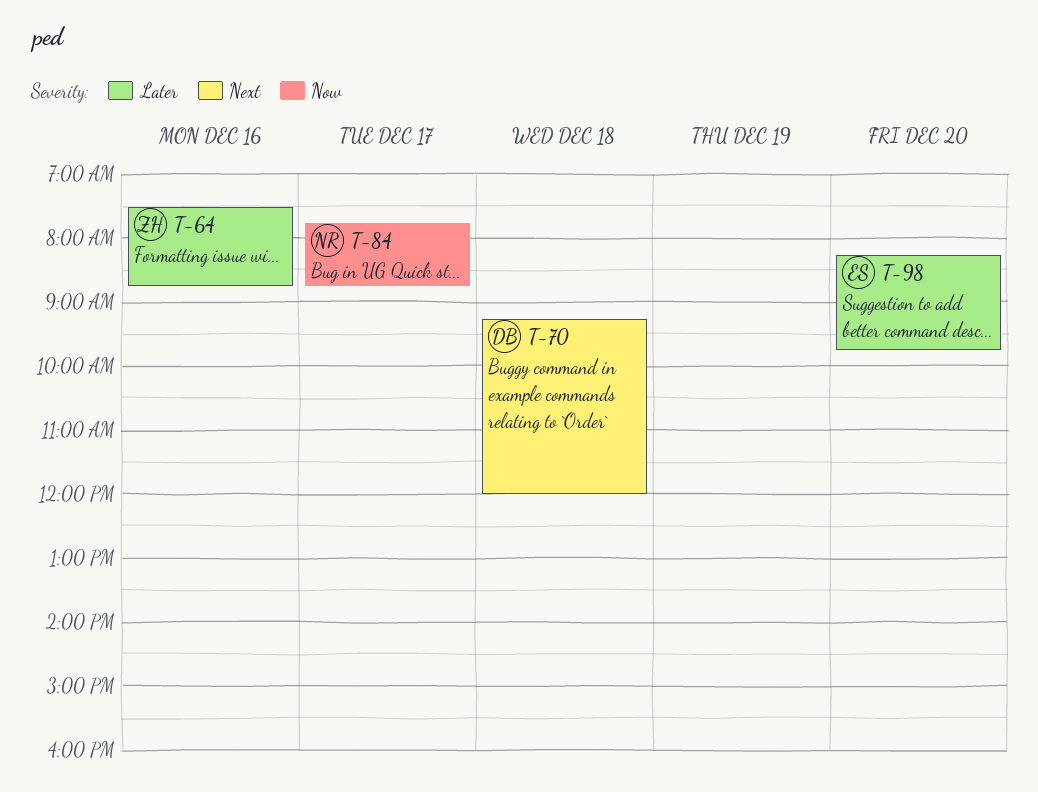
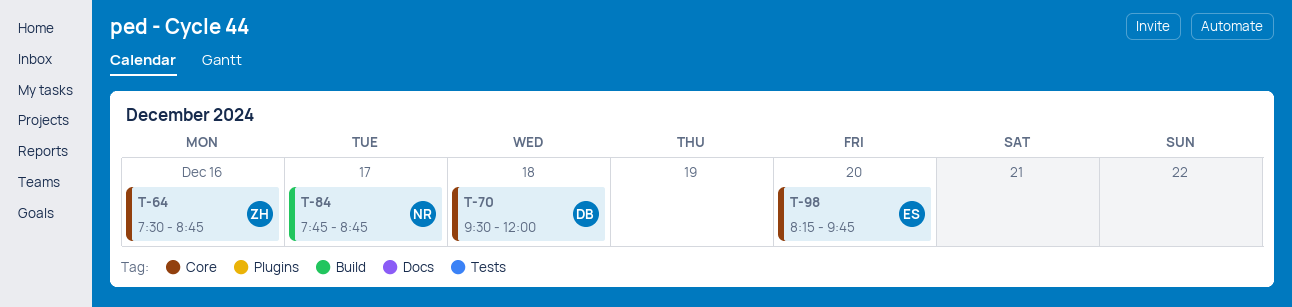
T-70, begins: 09:15 -> 09:30

